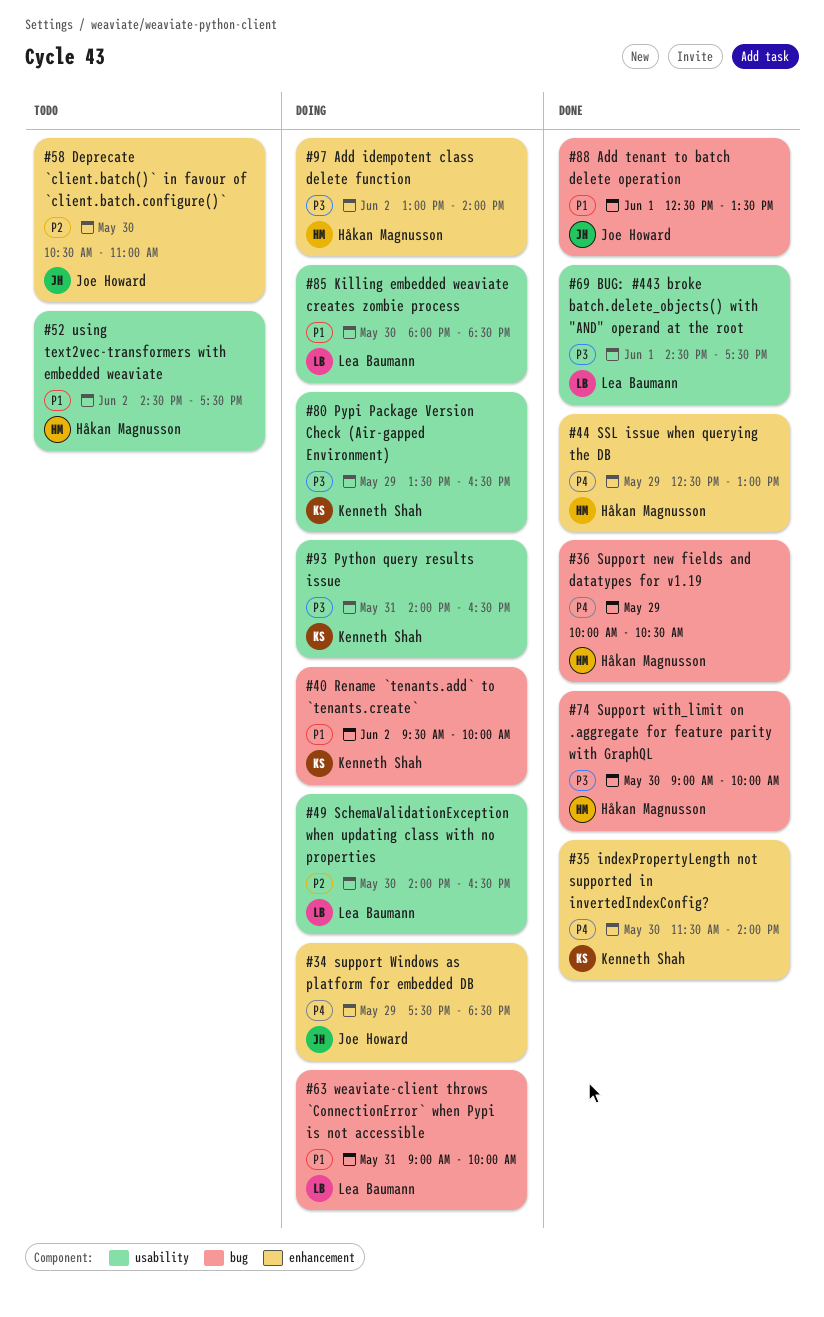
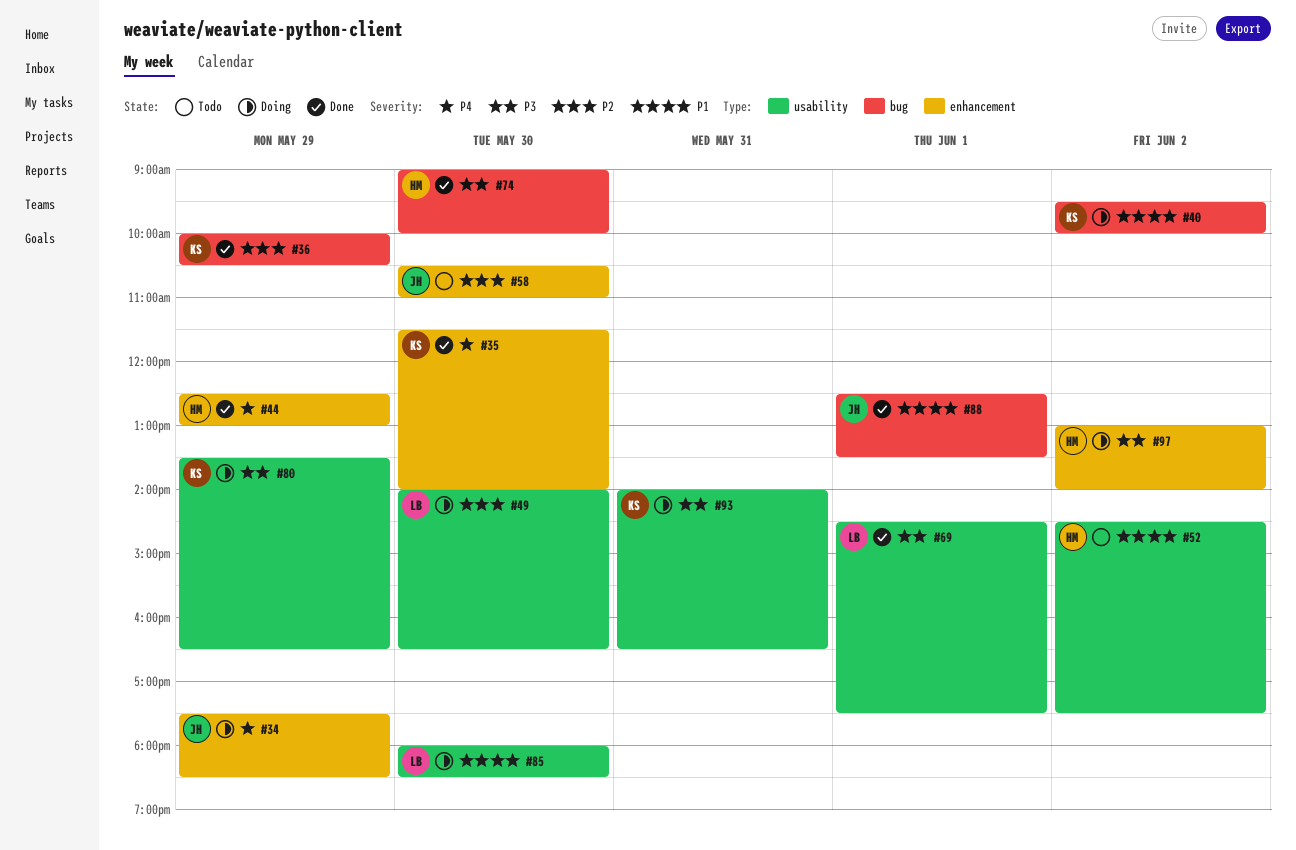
#36, owner: Håkan Magnusson -> Kenneth Shah
#36, priority: P4 -> P2
#63: present -> none

